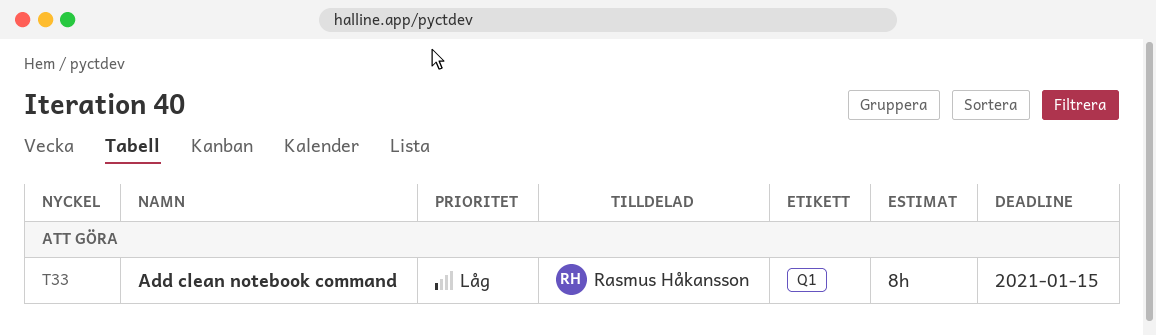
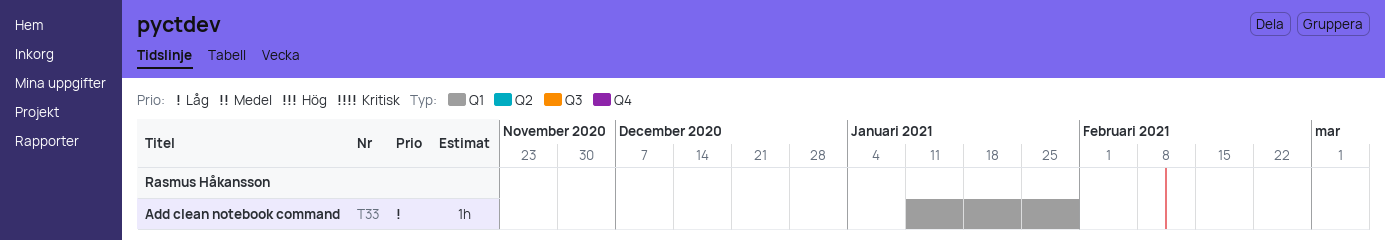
T33, estimate: 8h -> 1h
T33, due: Jan 15 -> Jan 29

